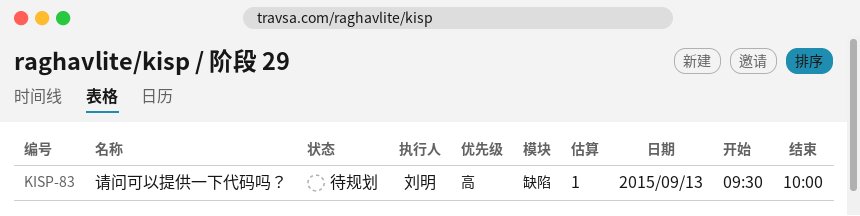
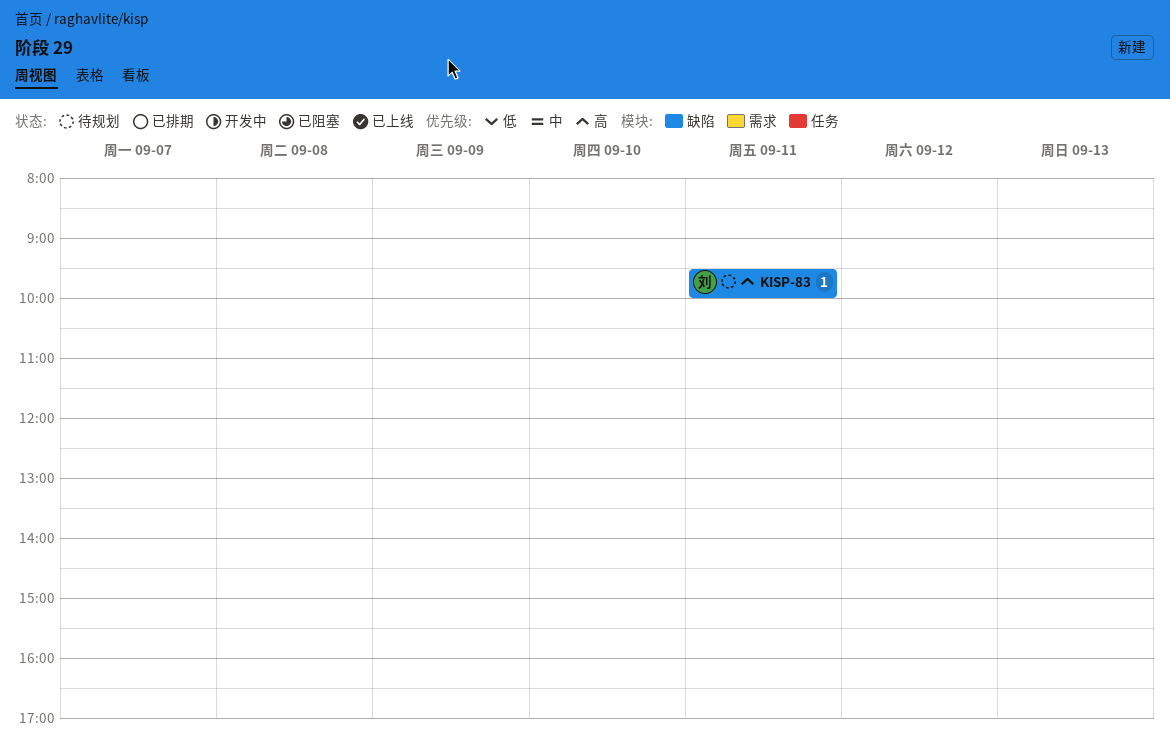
KISP-83, day: Sep 13 -> Sep 11

